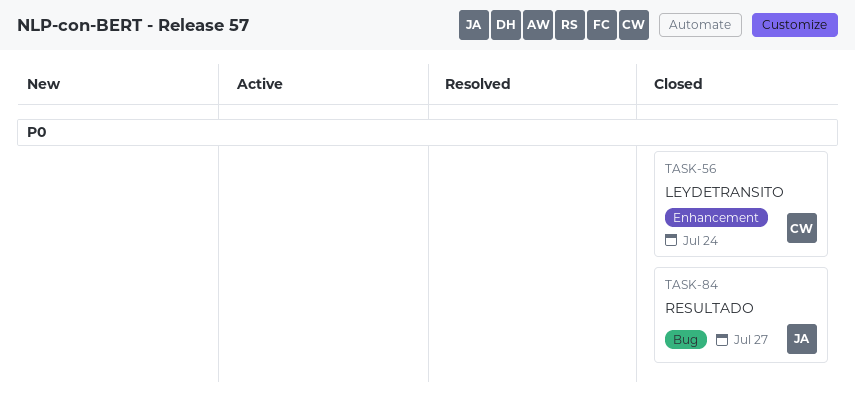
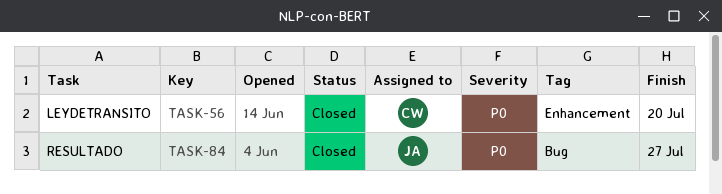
TASK-56, due: Jul 24 -> Jul 20

